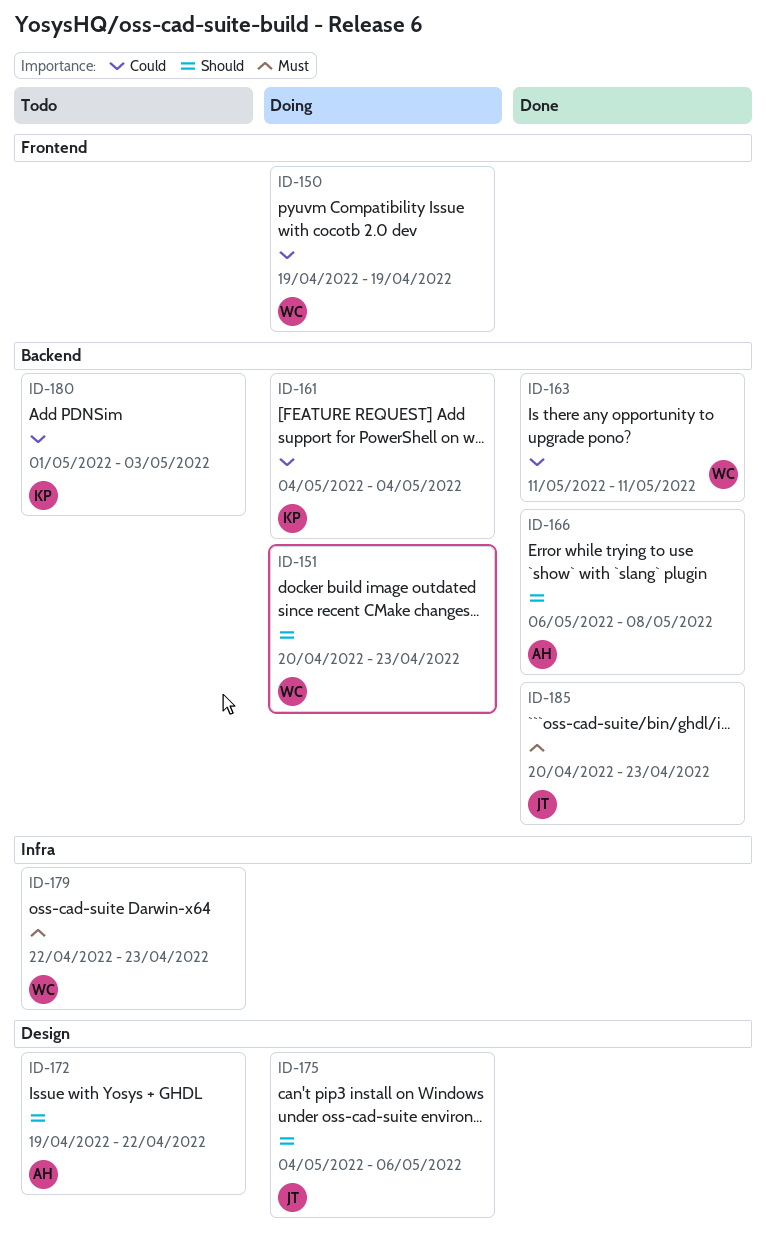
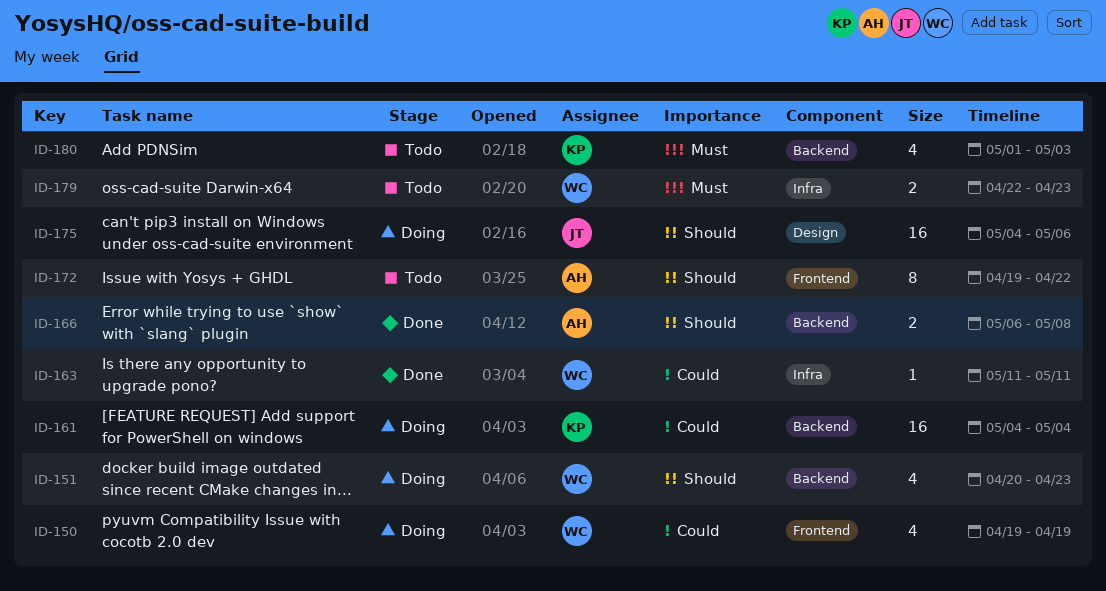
ID-163, label: Backend -> Infra
ID-172, label: Design -> Frontend
ID-180, priority: Could -> Must
ID-185: present -> none

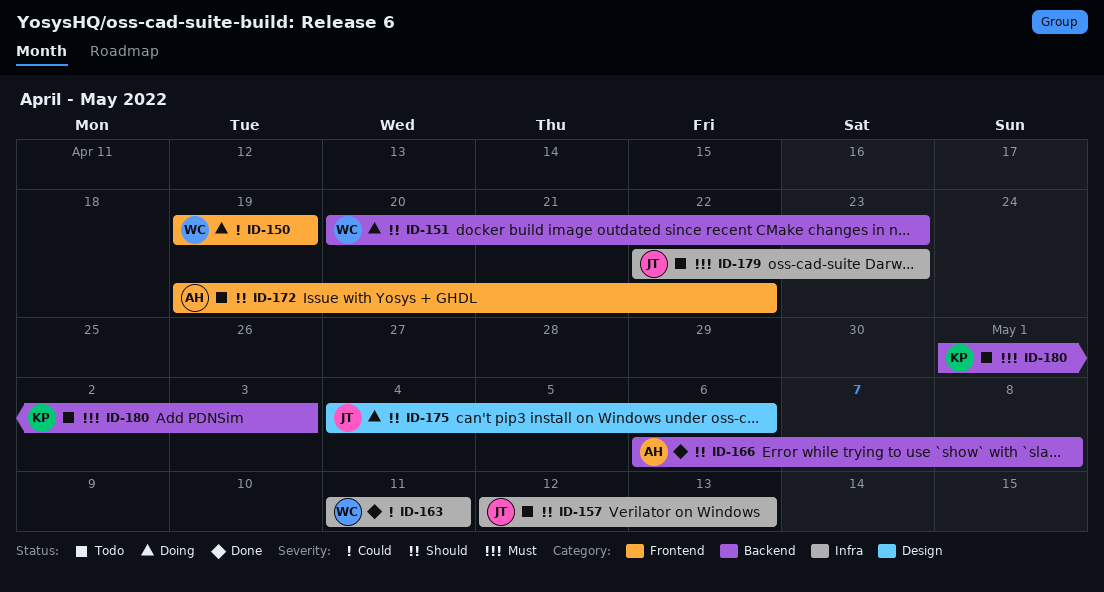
ID-157: none -> present
ID-161: present -> none
ID-179, owner: WC -> JT

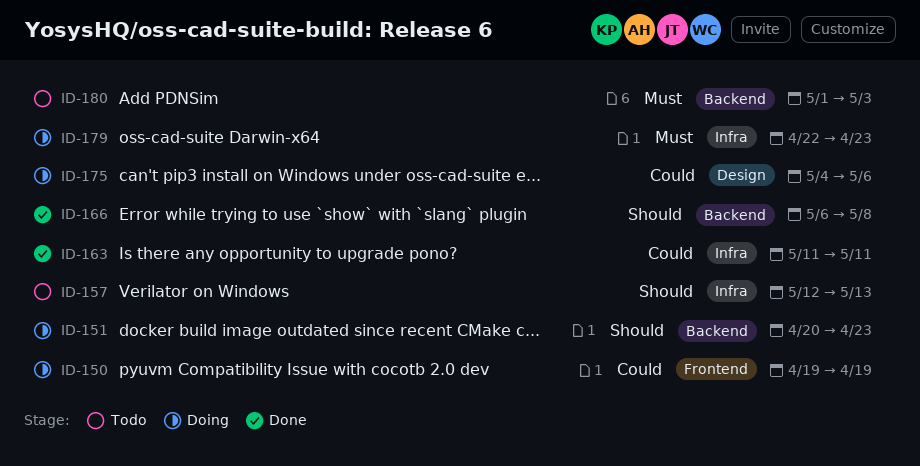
ID-172: present -> none
ID-175, priority: Should -> Could
ID-179, status: Todo -> Doing

